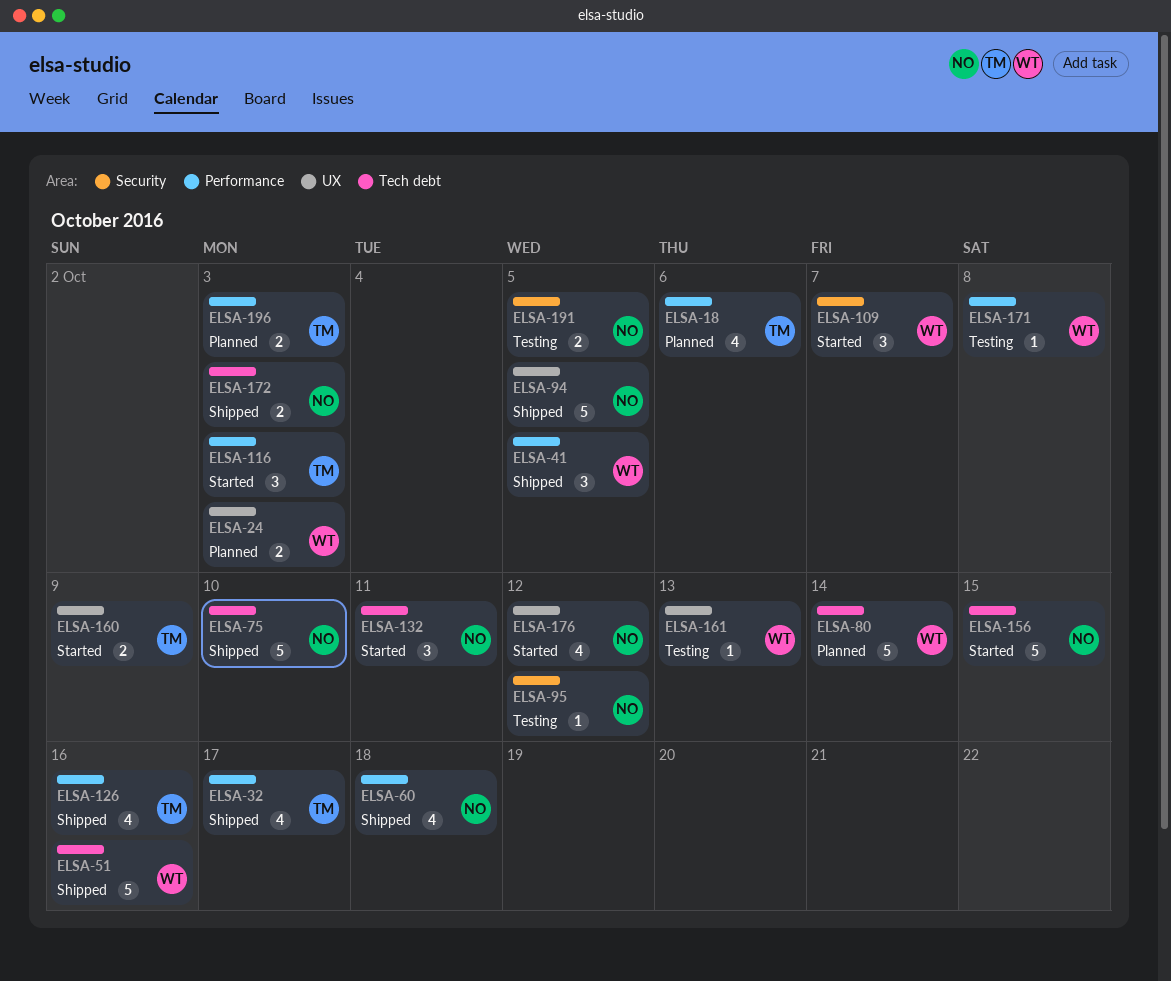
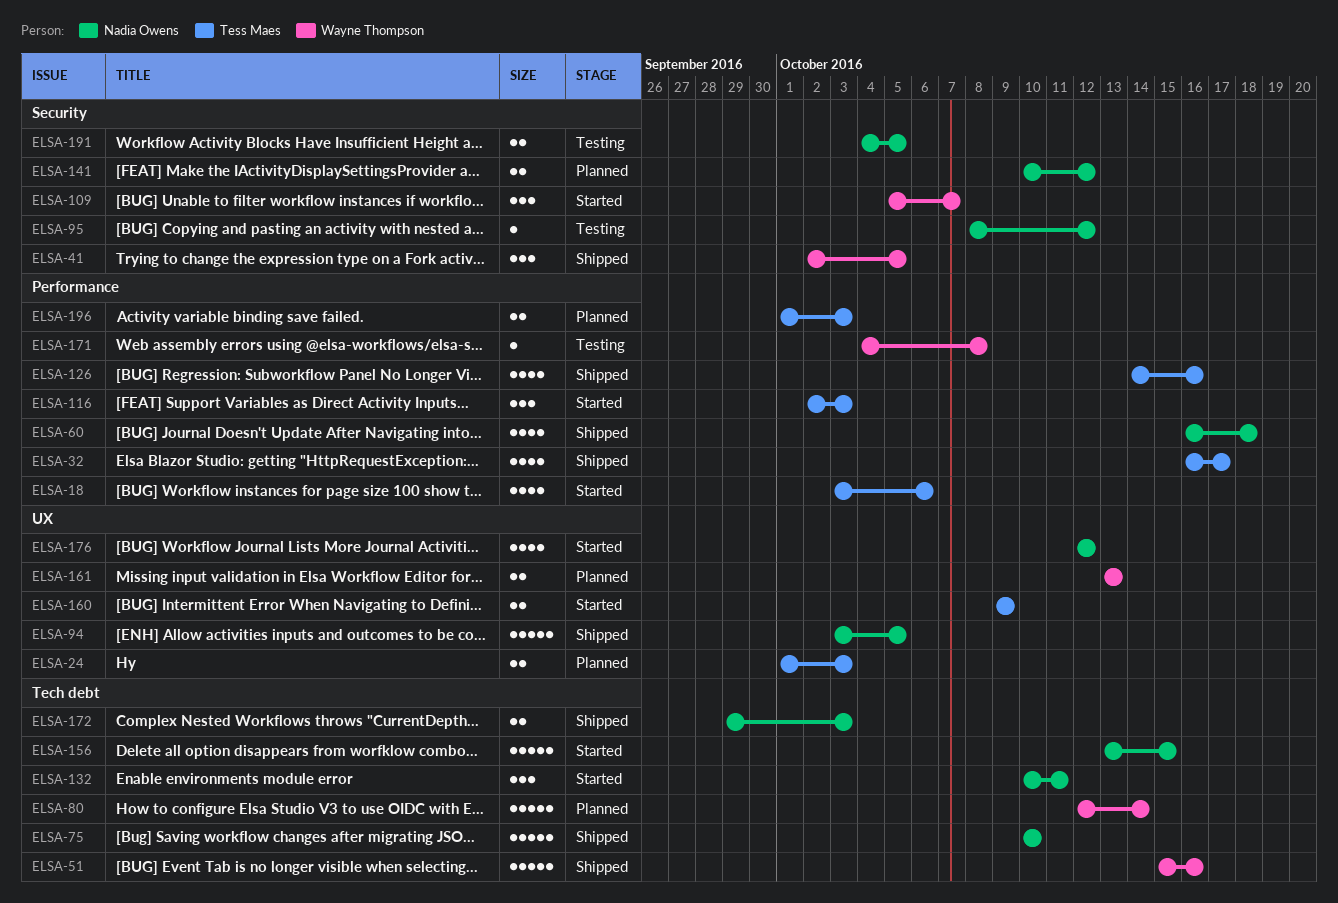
ELSA-18, status: Planned -> Started
ELSA-24, owner: Wayne Thompson -> Tess Maes
ELSA-41, label: Performance -> Security
ELSA-141: none -> present
ELSA-161, status: Testing -> Planned
ELSA-161, estimate: 1 -> 2

